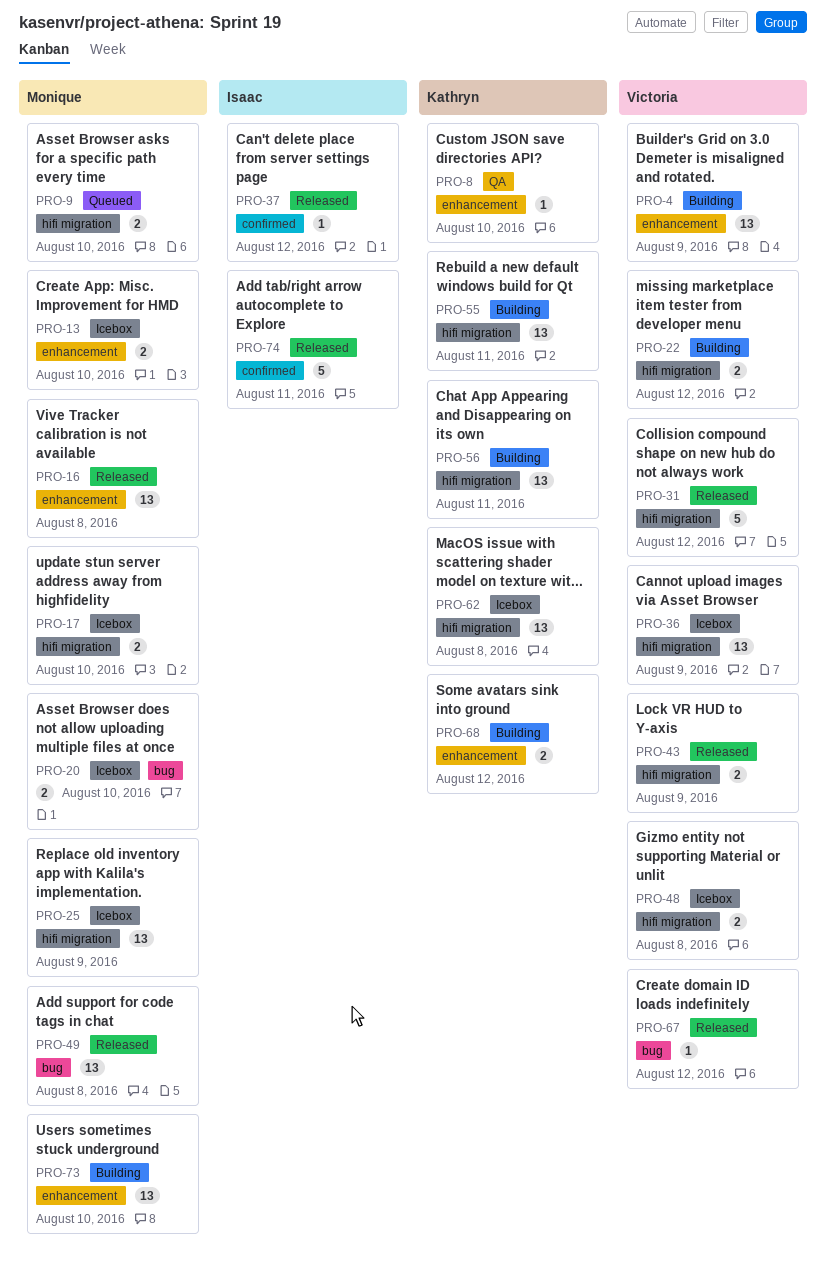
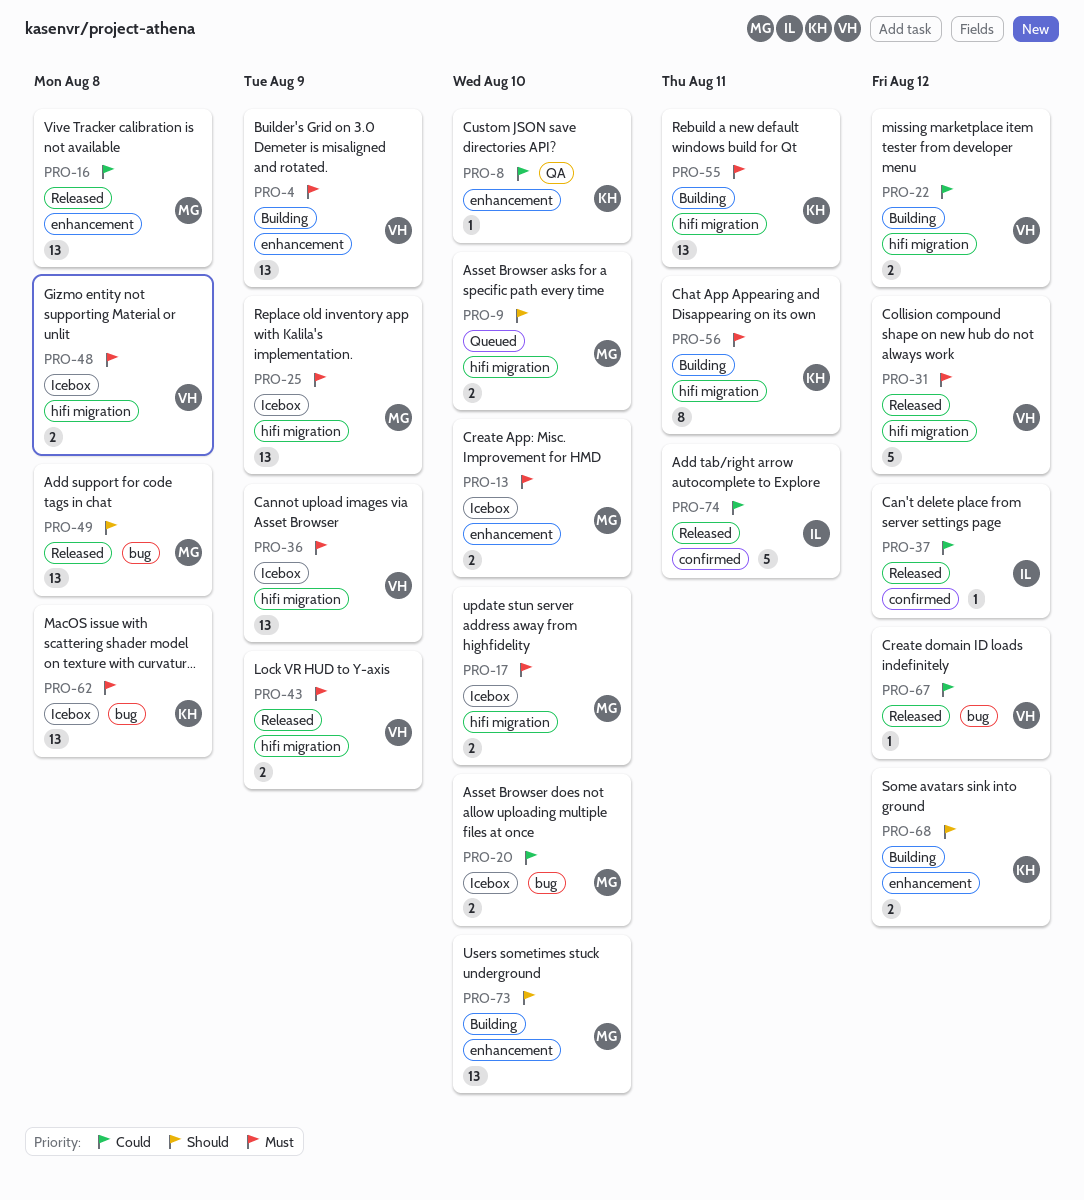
PRO-56, estimate: 13 -> 8
PRO-62, label: hifi migration -> bug

